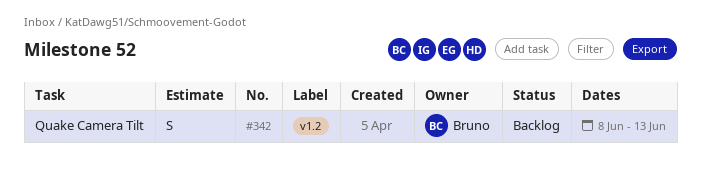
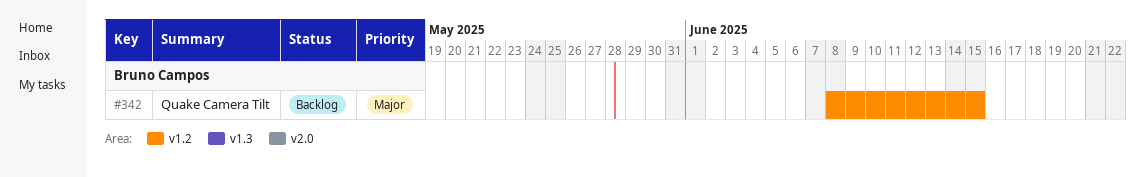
#342, due: Jun 13 -> Jun 15

